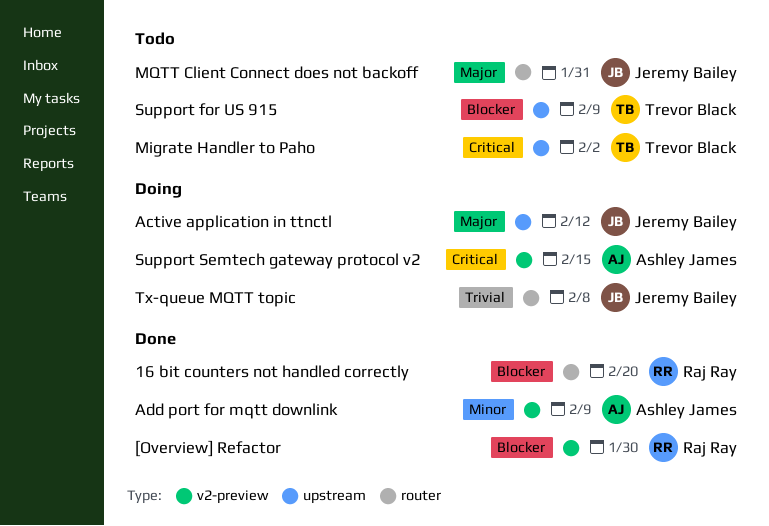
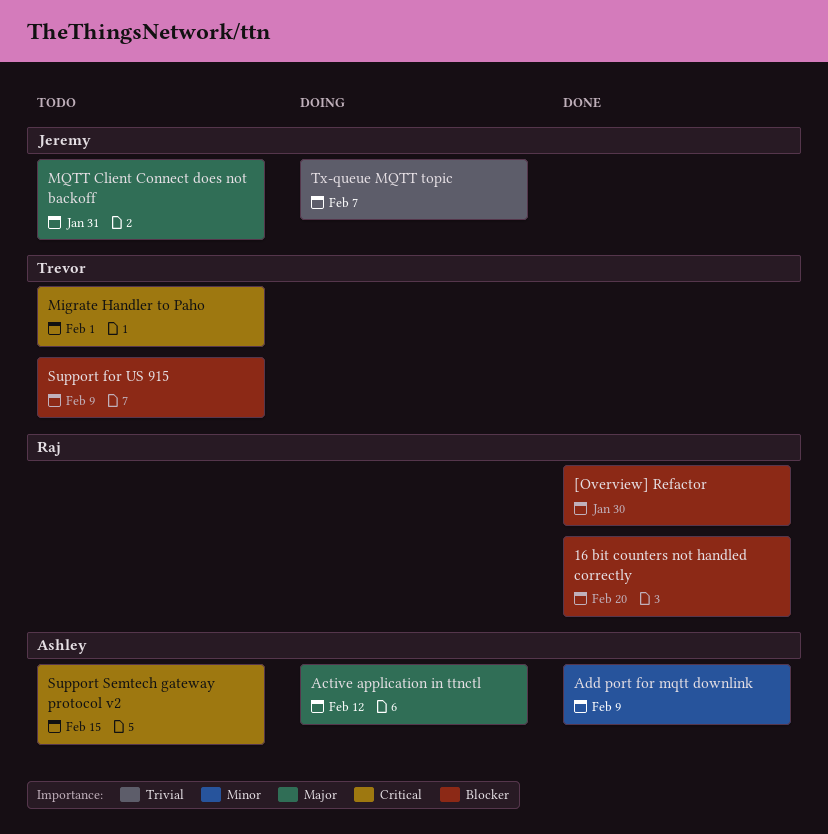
Active application in ttnctl, owner: Jeremy Bailey -> Ashley James
Migrate Handler to Paho, due: Feb 2 -> Feb 1
Support Semtech gateway protocol v2, status: Doing -> Todo
Tx-queue MQTT topic, due: Feb 8 -> Feb 7

